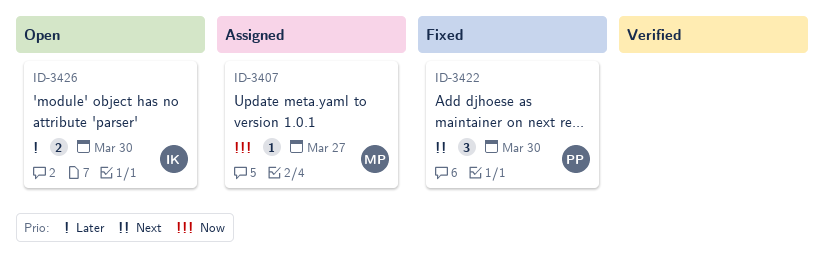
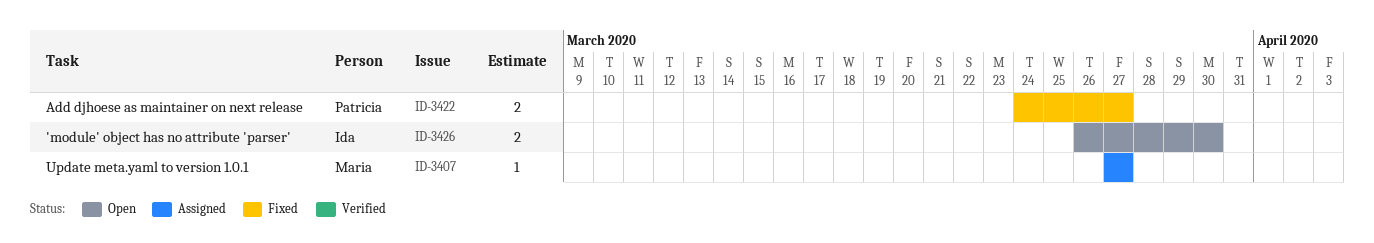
ID-3422, estimate: 3 -> 2
ID-3422, due: Mar 30 -> Mar 27

